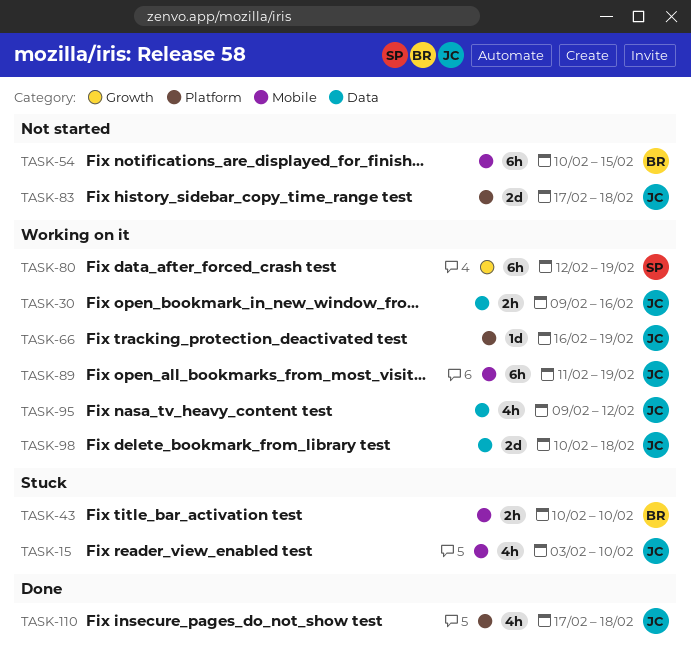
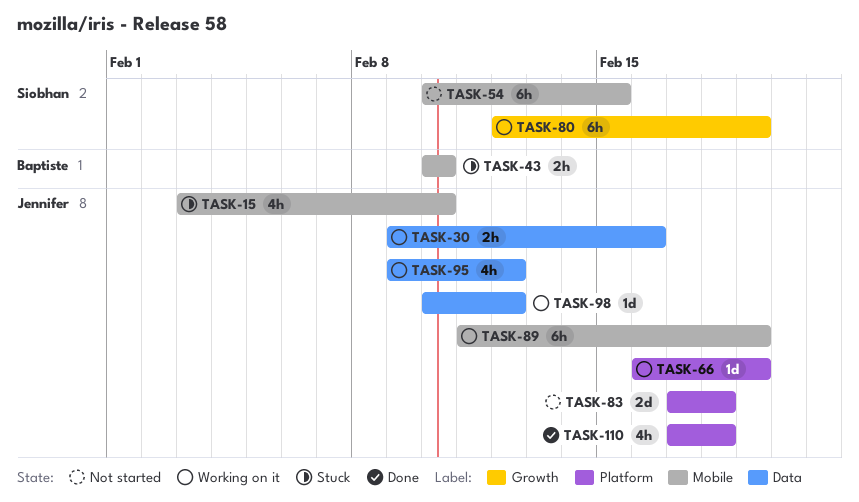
TASK-54, owner: Baptiste -> Siobhan
TASK-98, estimate: 2d -> 1d
TASK-98, due: Feb 18 -> Feb 12

